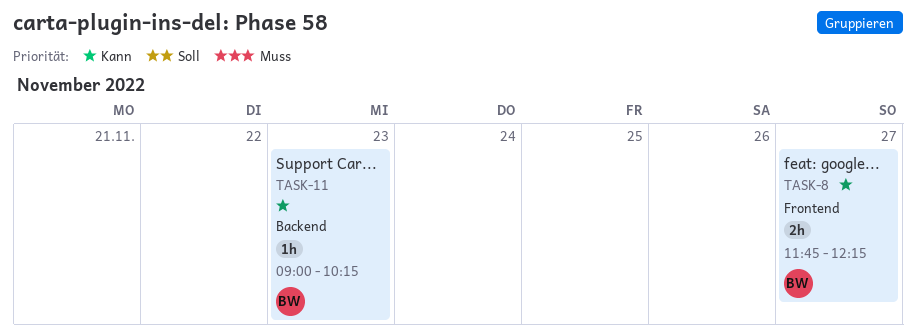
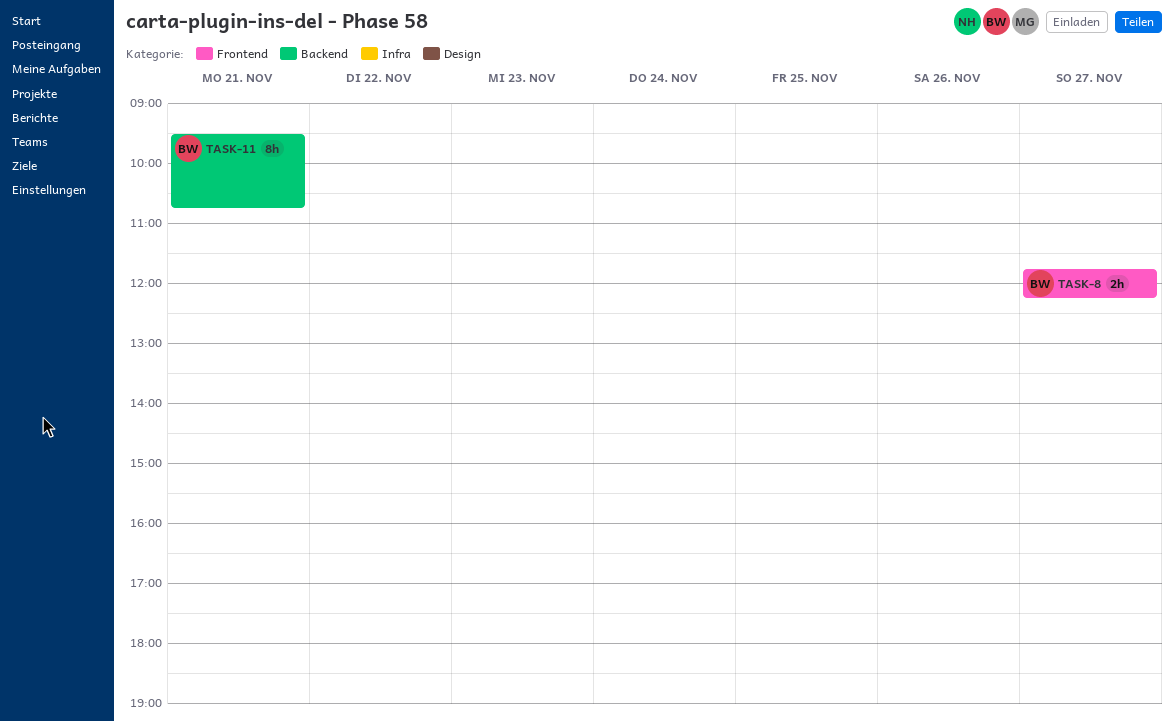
TASK-11, estimate: 1h -> 8h
TASK-11, day: Nov 23 -> Nov 21
TASK-11, begins: 09:00 -> 09:30
TASK-11, ends: 10:15 -> 10:45

